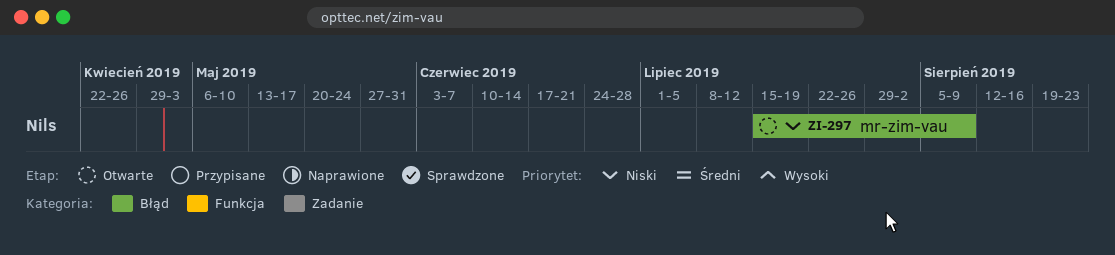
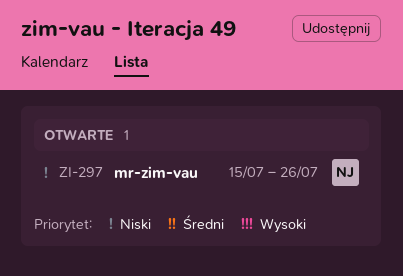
ZI-297, due: Aug 9 -> Jul 26

